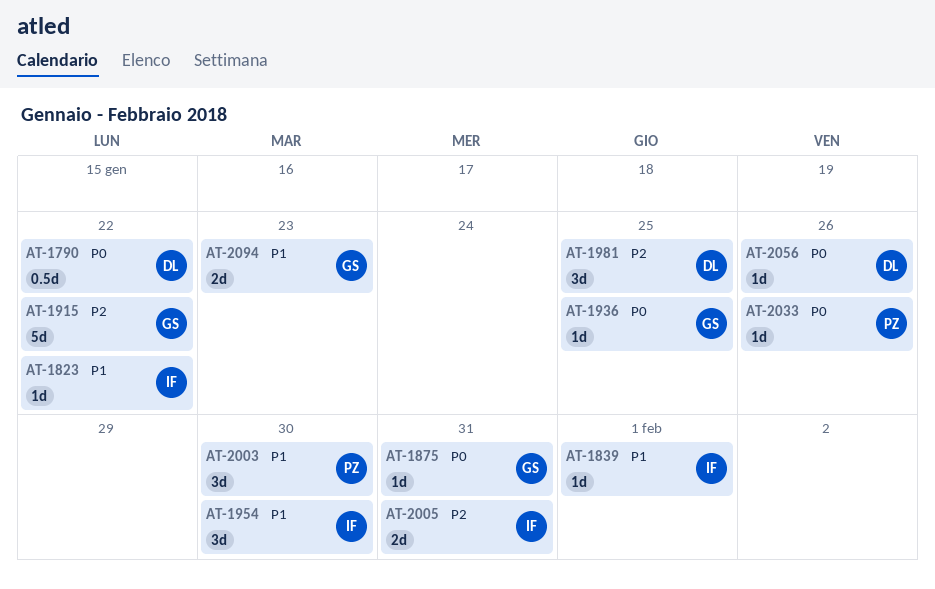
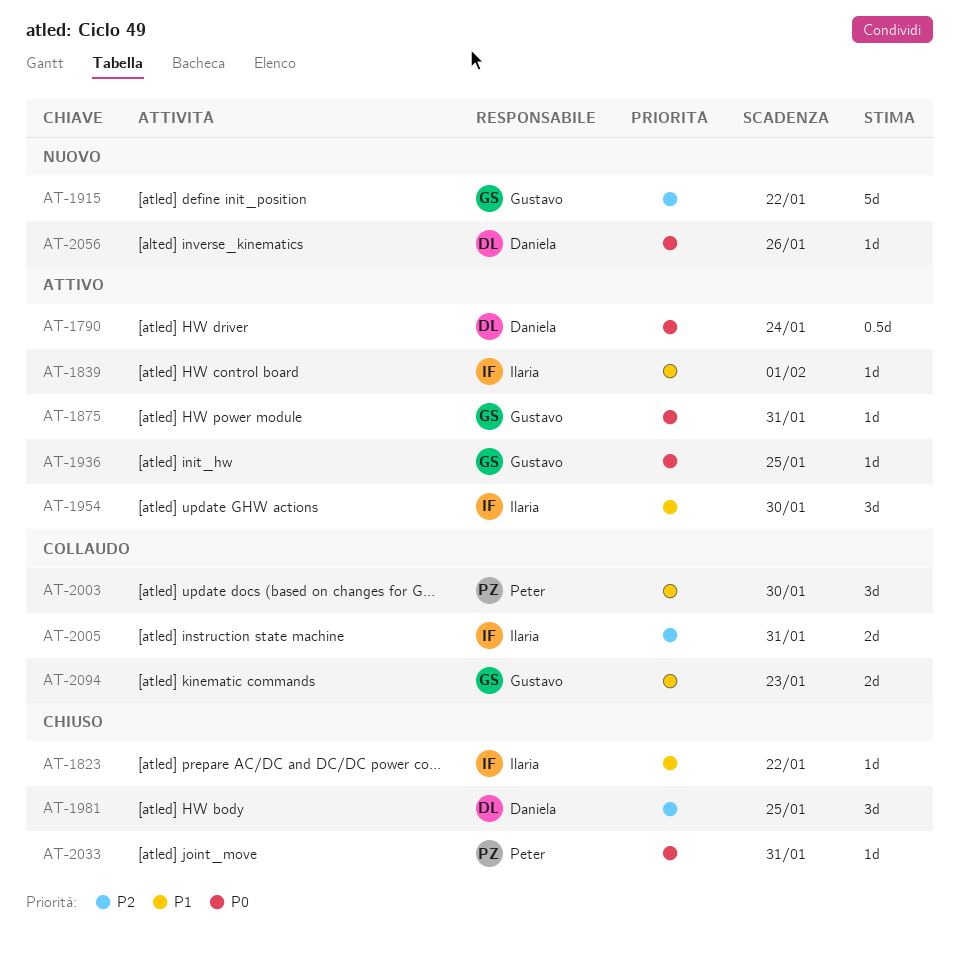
AT-1790, due: Jan 22 -> Jan 24
AT-2033, due: Jan 26 -> Jan 31

